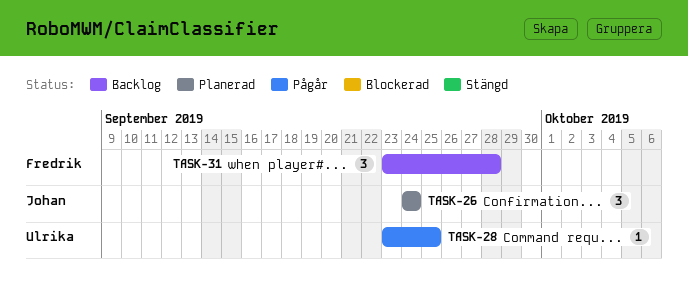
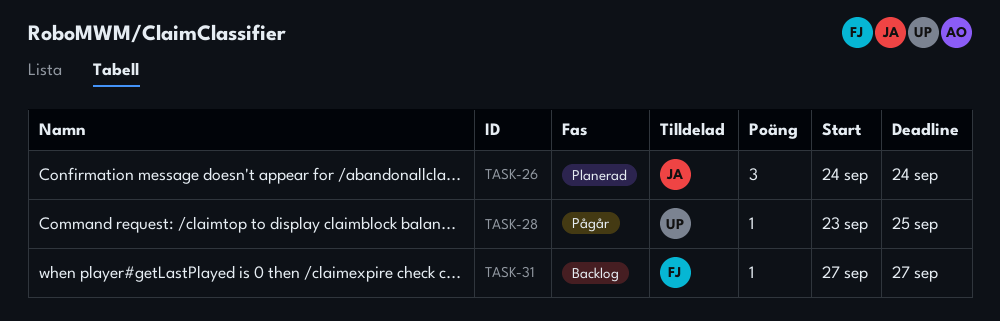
TASK-31, estimate: 3 -> 1
TASK-31, start: Sep 23 -> Sep 27
TASK-31, due: Sep 28 -> Sep 27

